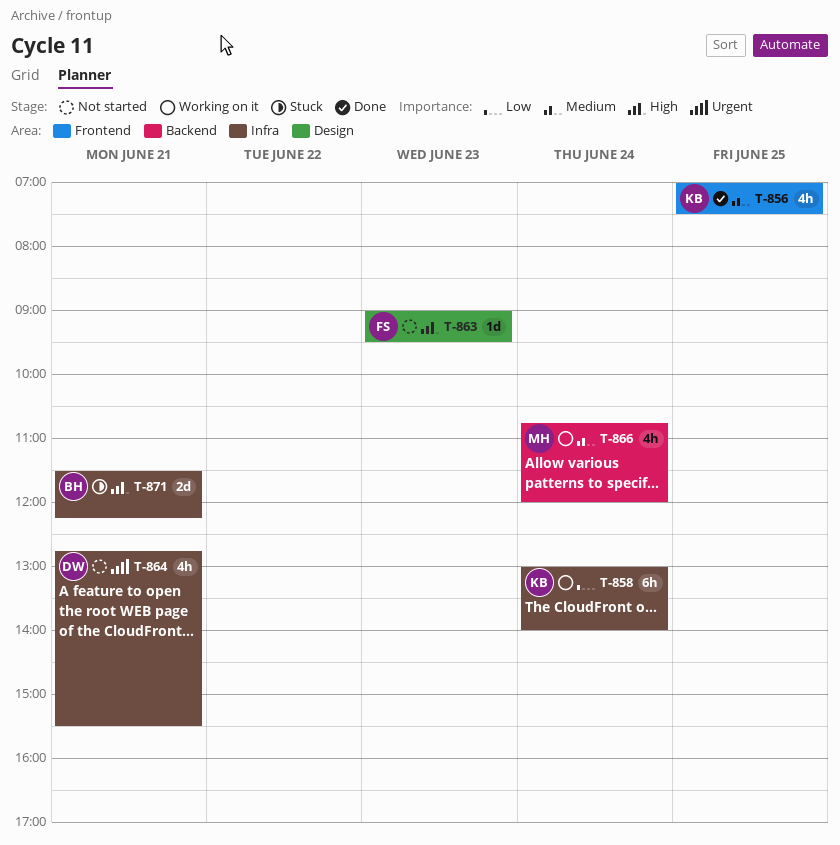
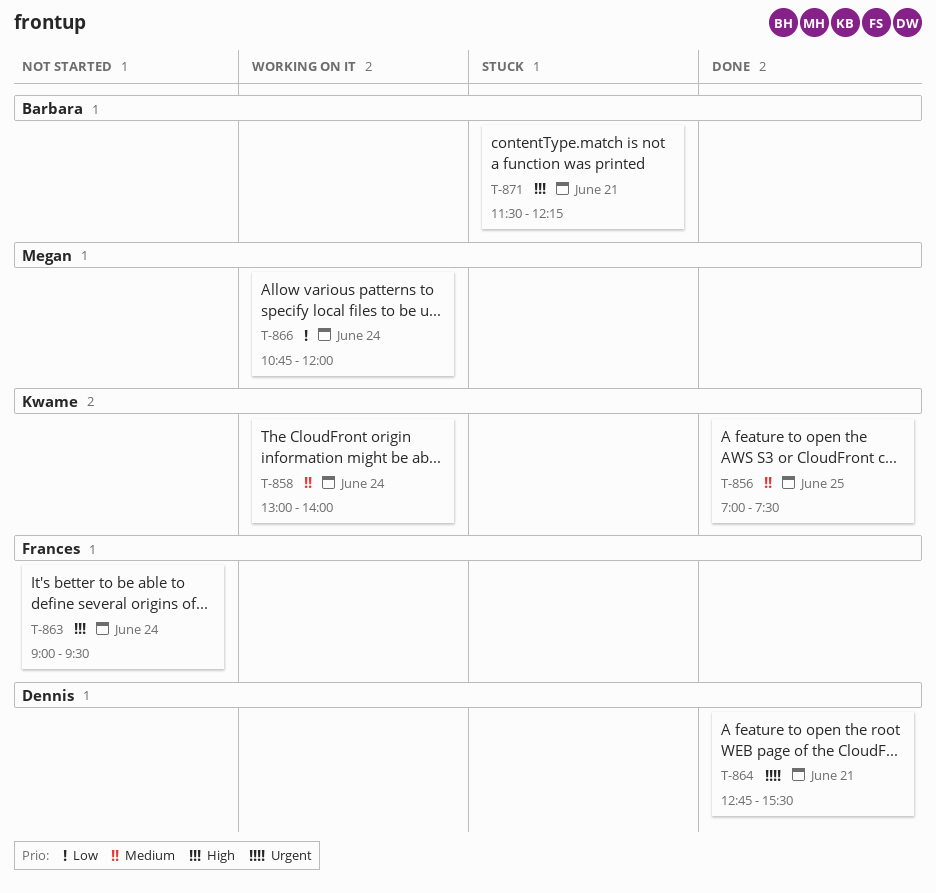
T-858, priority: Low -> Medium
T-863, day: Jun 23 -> Jun 24
T-864, status: Not started -> Done
T-866, priority: Medium -> Low

